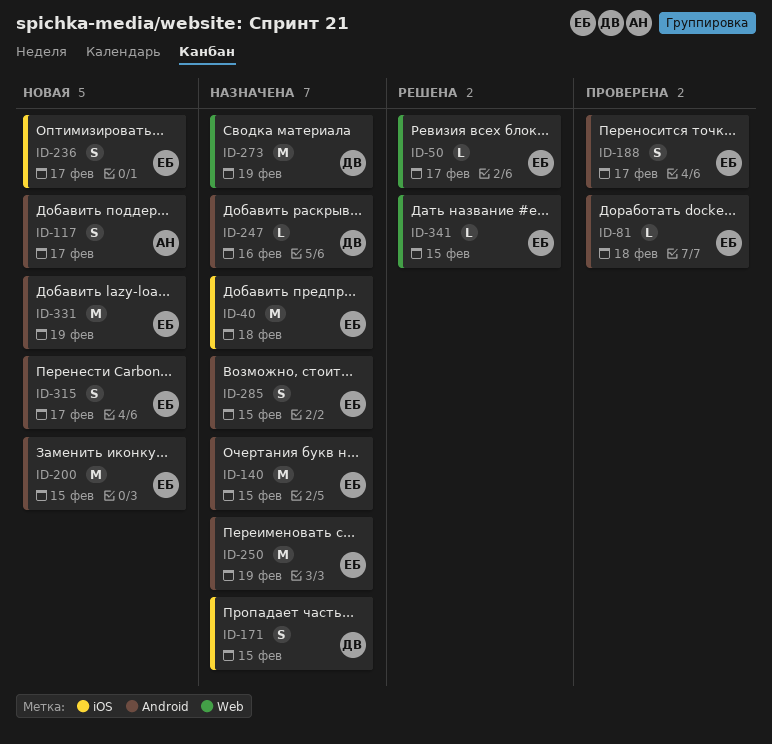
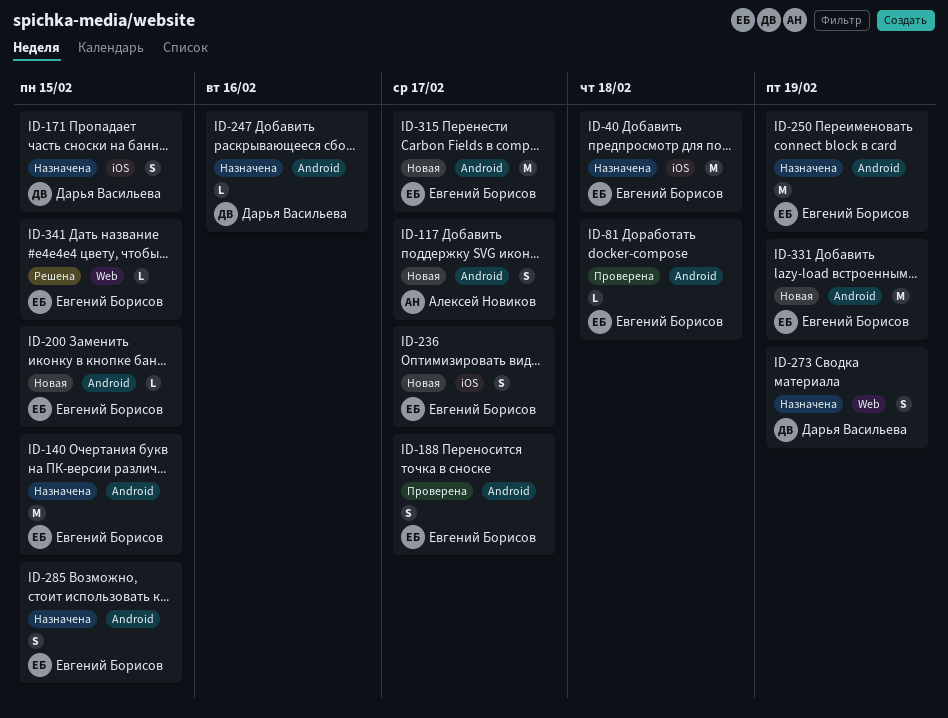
ID-50: present -> none
ID-200, estimate: M -> L
ID-273, estimate: M -> S
ID-315, estimate: S -> M

